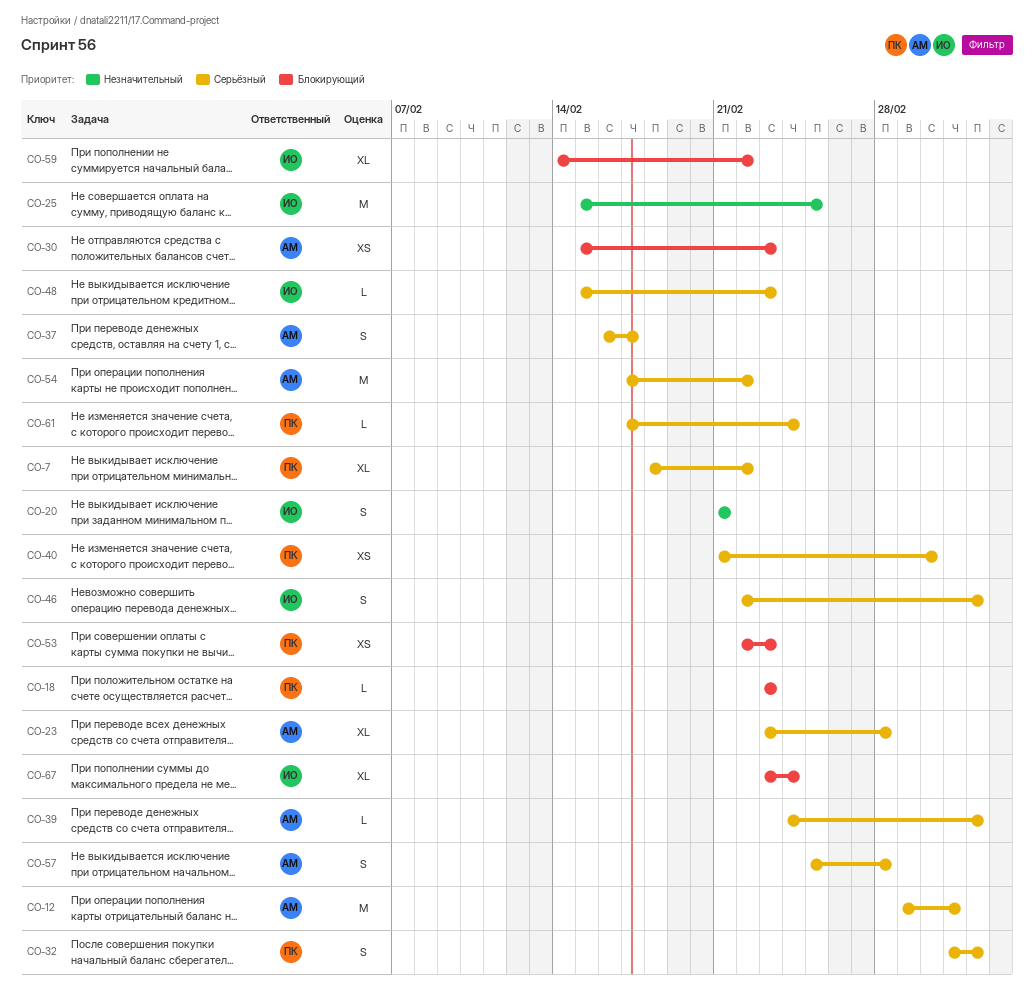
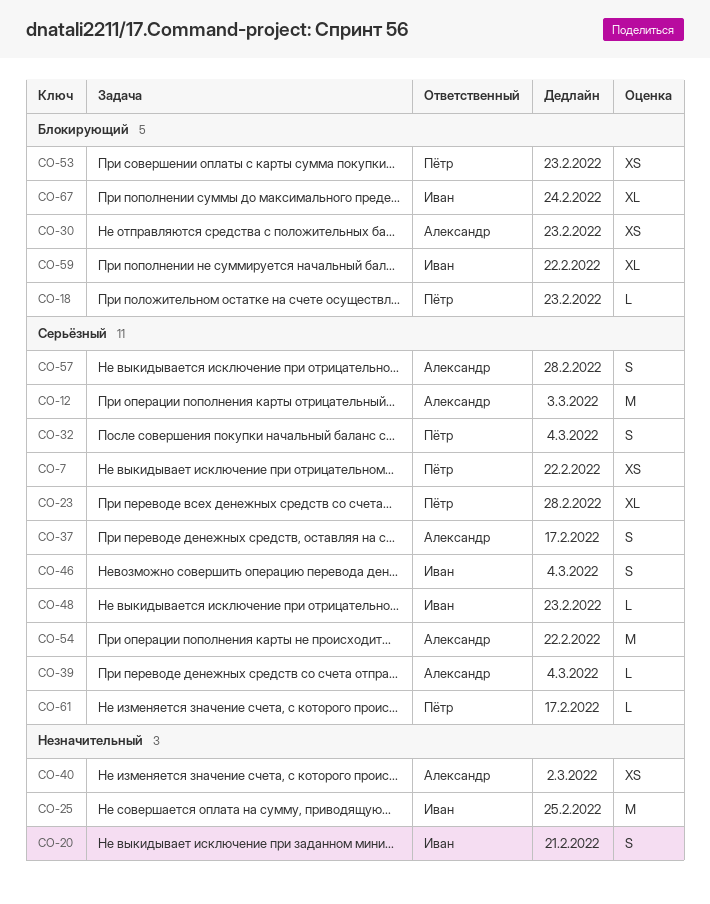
CO-7, estimate: XL -> XS
CO-23, owner: Александр -> Пётр
CO-40, owner: Пётр -> Александр
CO-40, priority: Серьёзный -> Незначительный
CO-61, due: Feb 24 -> Feb 17

